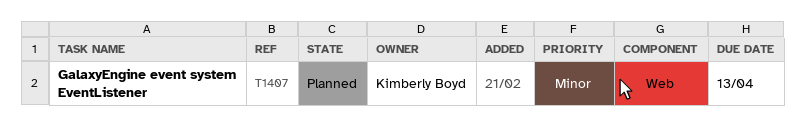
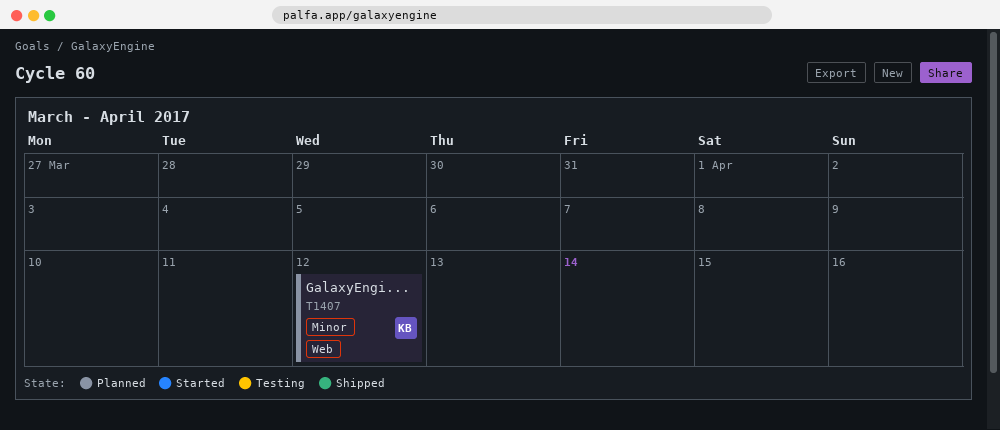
T1407, due: Apr 13 -> Apr 12

